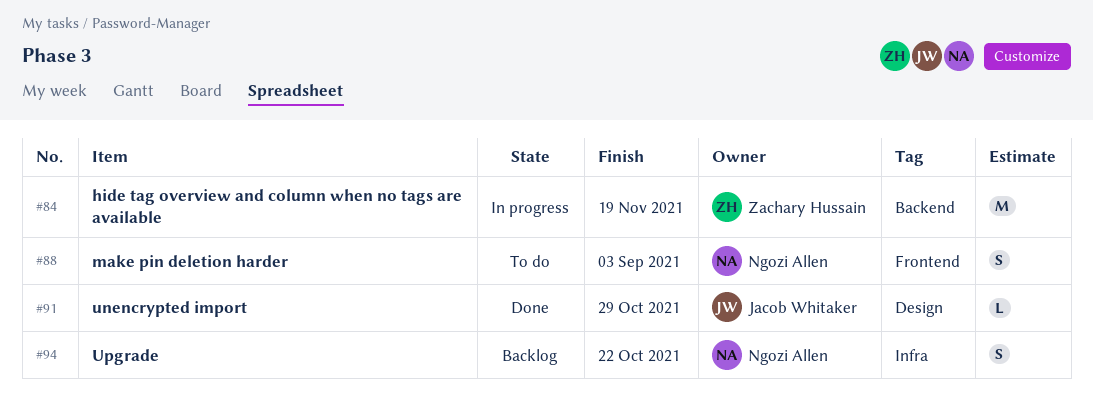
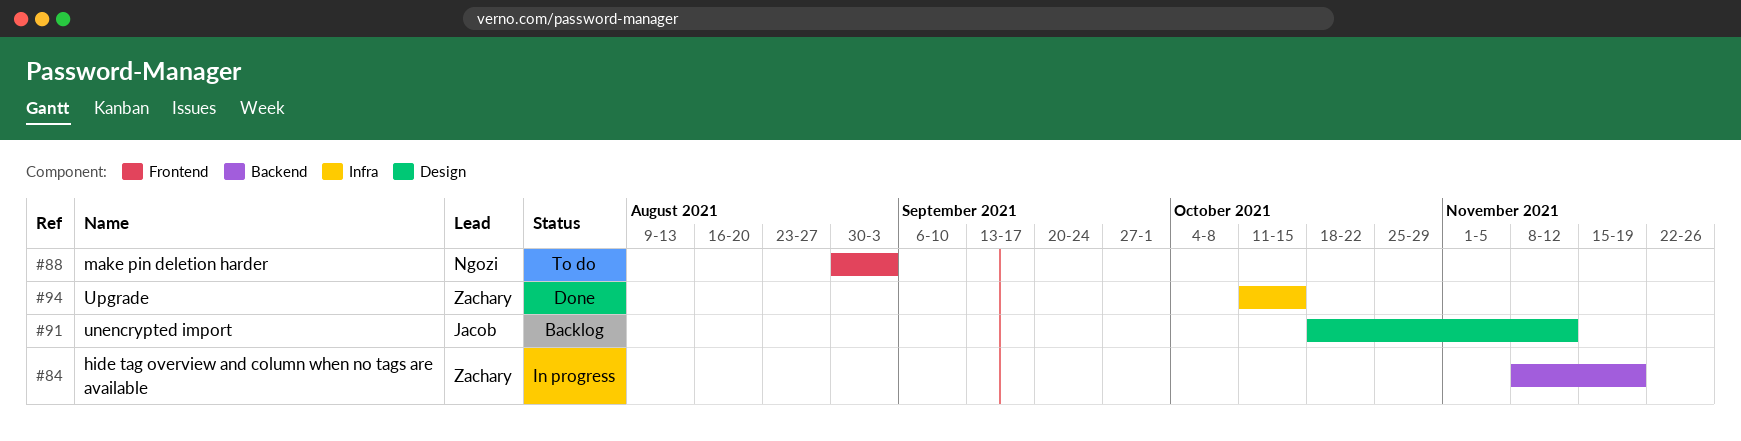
#91, status: Done -> Backlog
#91, due: Oct 29 -> Nov 12
#94, status: Backlog -> Done
#94, owner: Ngozi Allen -> Zachary Hussain
#94, due: Oct 22 -> Oct 15

